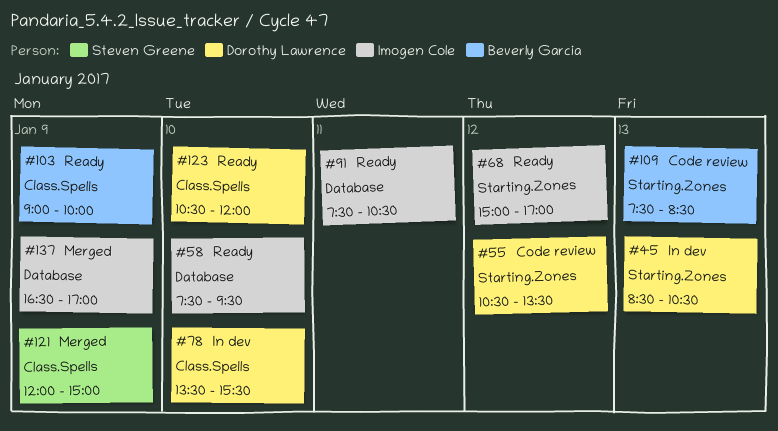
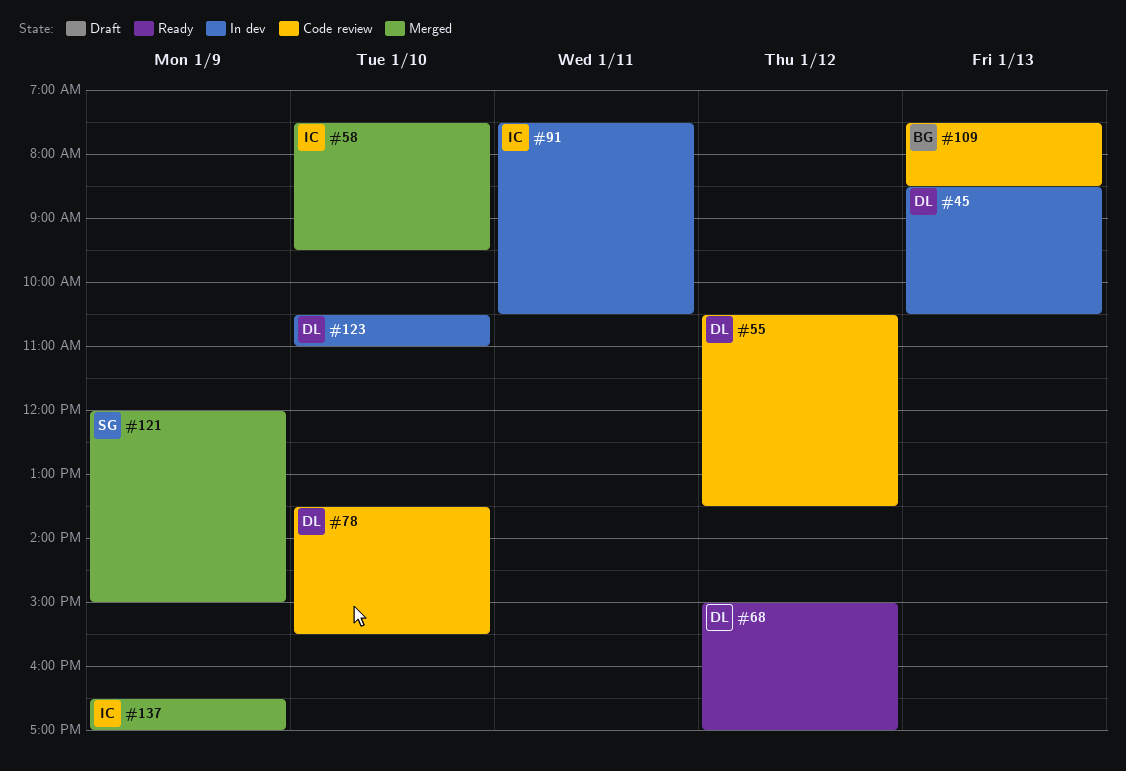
#58, status: Ready -> Merged
#68, owner: Imogen Cole -> Dorothy Lawrence
#78, status: In dev -> Code review
#91, status: Ready -> In dev
#103: present -> none
#123, status: Ready -> In dev
#123, ends: 12:00 -> 11:00

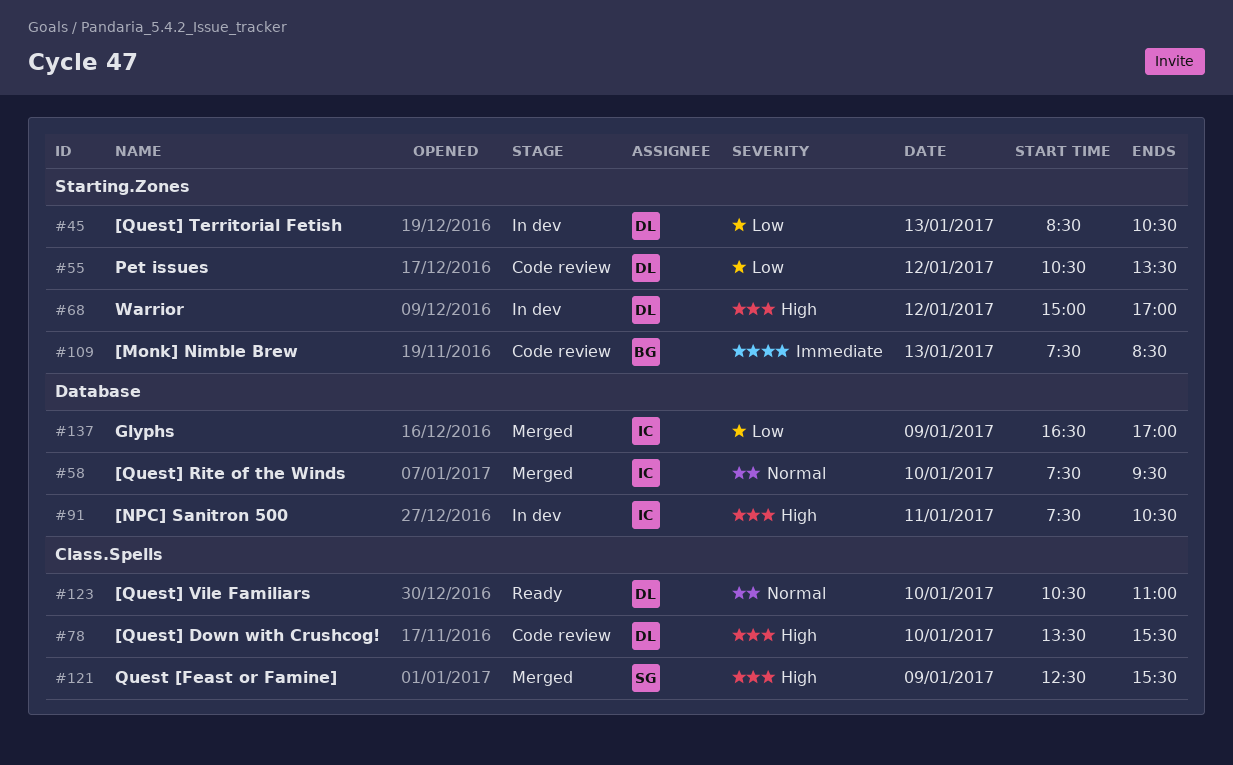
#68, status: Ready -> In dev
#121, begins: 12:00 -> 12:30
#121, ends: 15:00 -> 15:30
#123, status: In dev -> Ready

